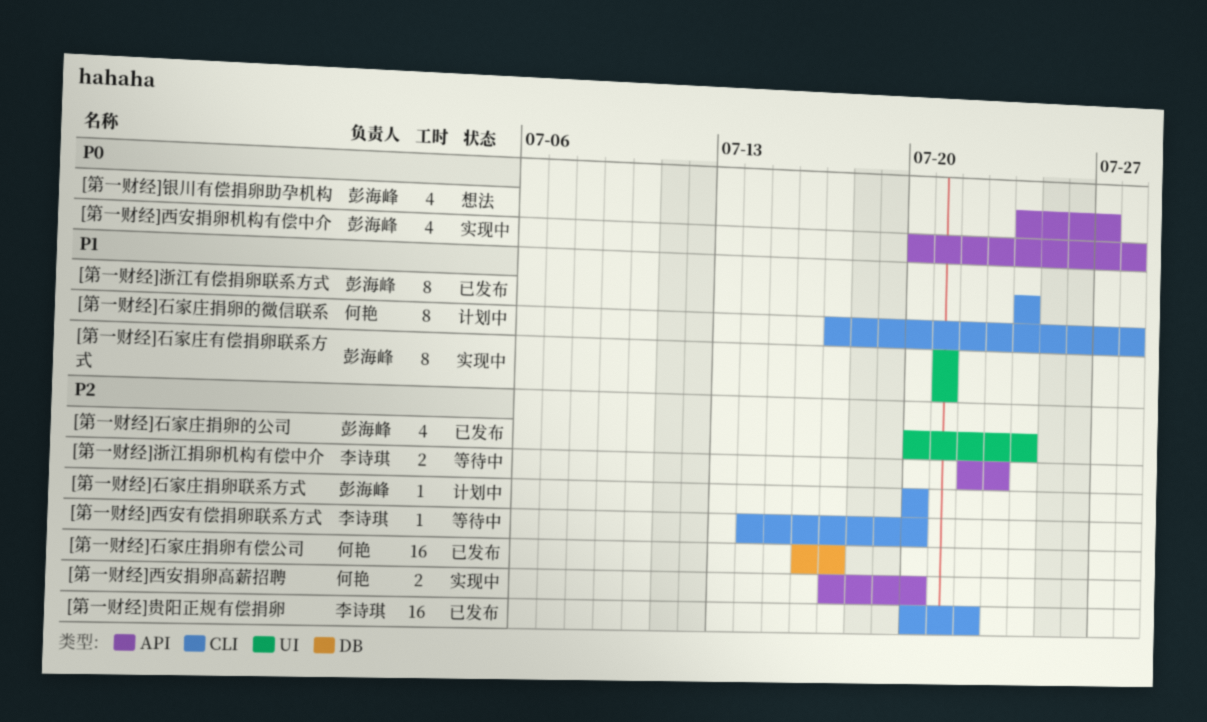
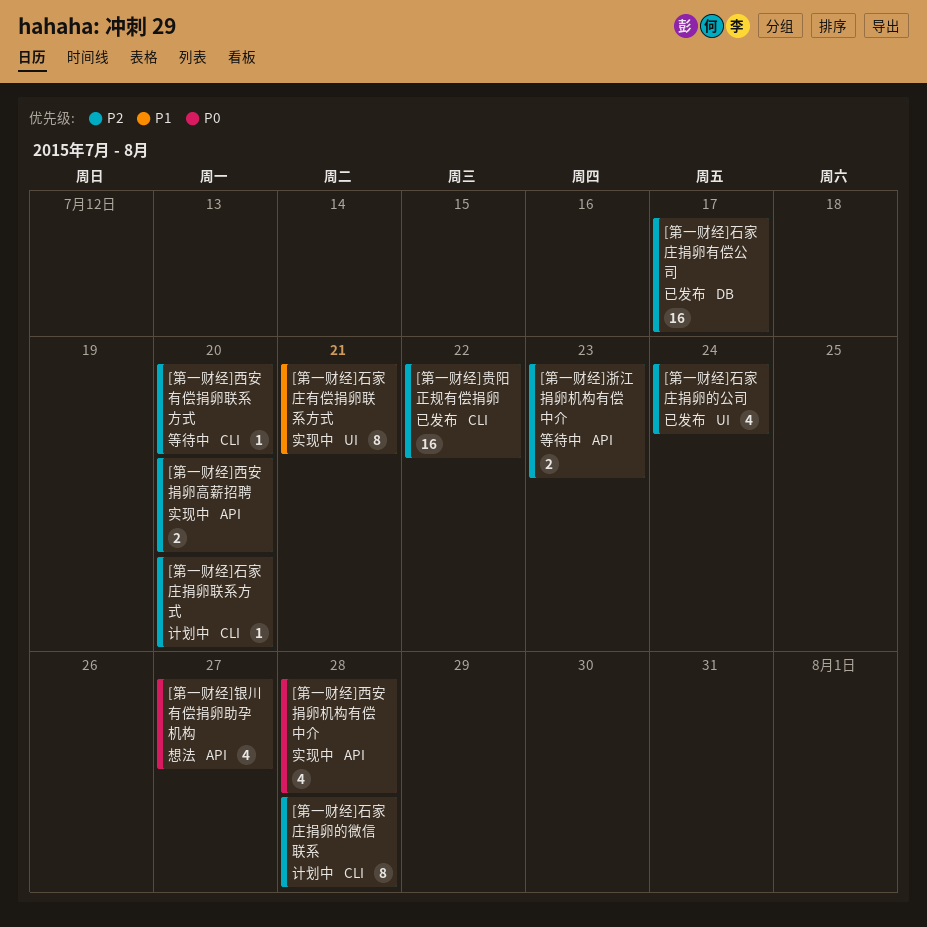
[第一财经]浙江有偿捐卵联系方式: present -> none
[第一财经]石家庄捐卵的微信联系, priority: P1 -> P2

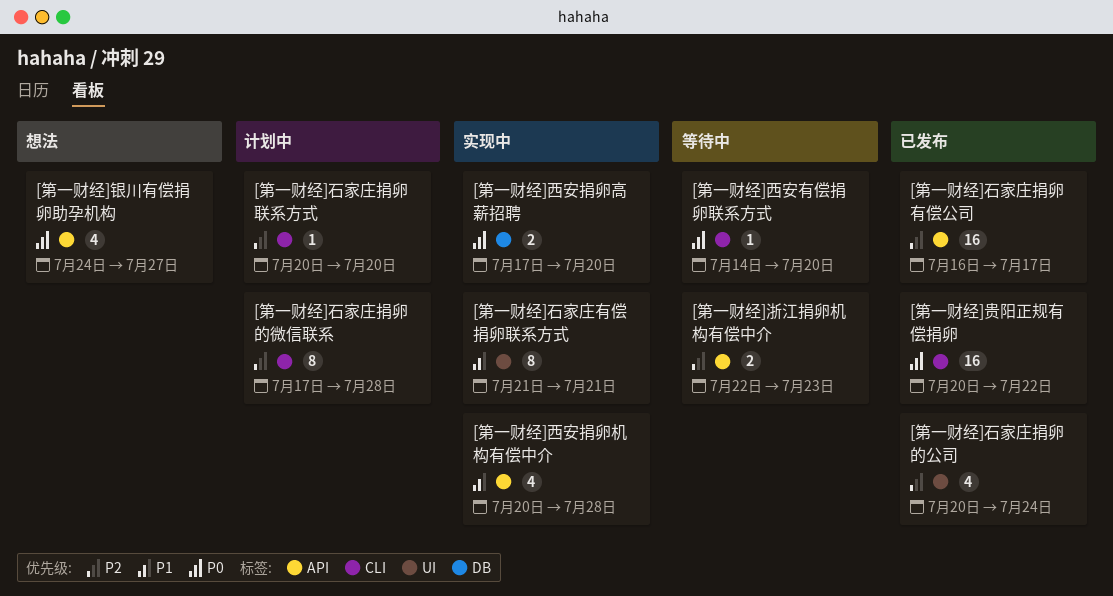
[第一财经]石家庄捐卵有偿公司, label: DB -> API
[第一财经]西安捐卵机构有偿中介, priority: P0 -> P1
[第一财经]西安捐卵高薪招聘, priority: P2 -> P0
[第一财经]西安捐卵高薪招聘, label: API -> DB
[第一财经]西安有偿捐卵联系方式, priority: P2 -> P0
[第一财经]贵阳正规有偿捐卵, priority: P2 -> P0

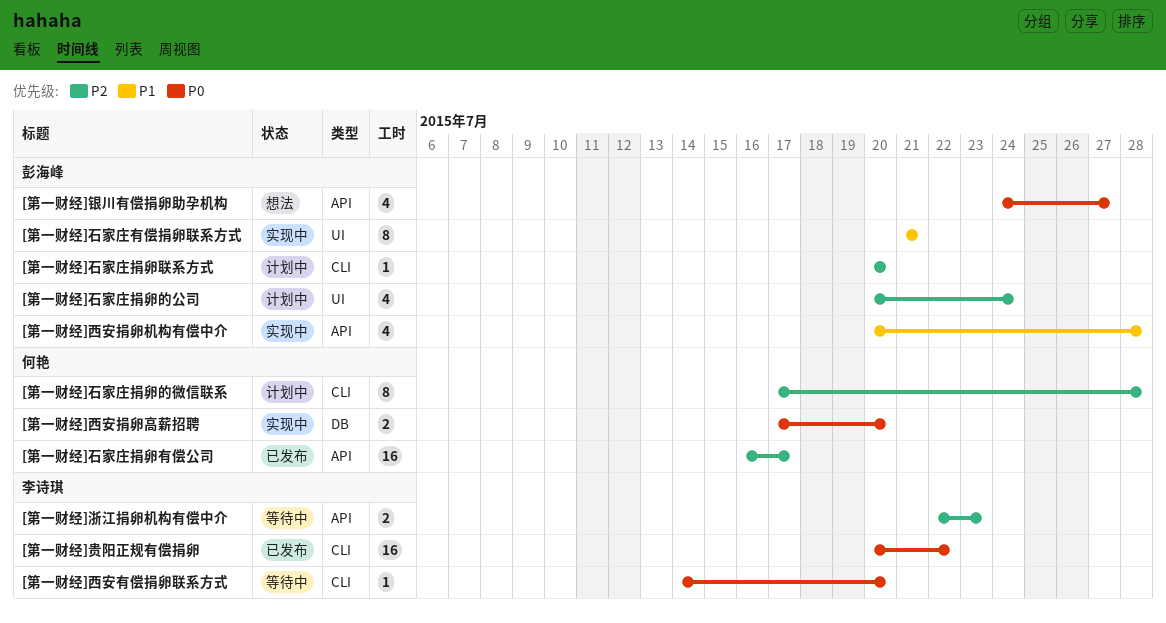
[第一财经]石家庄捐卵的公司, status: 已发布 -> 计划中

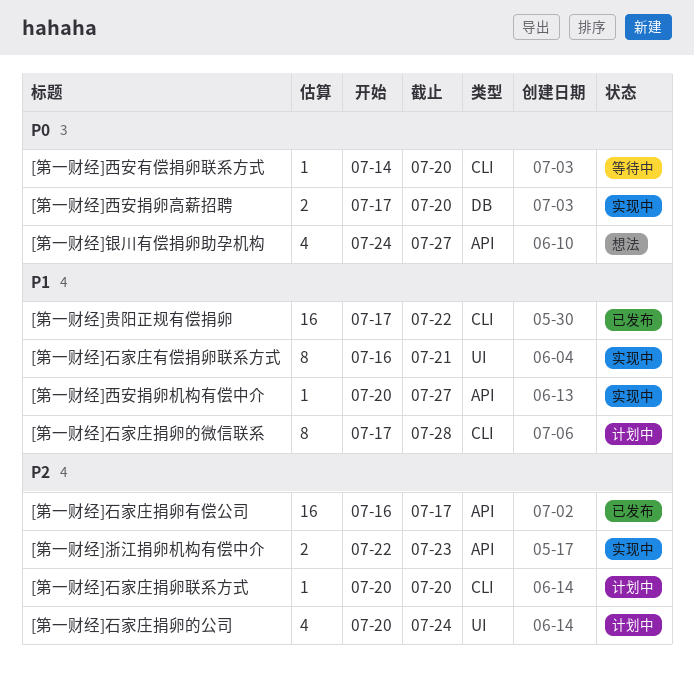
[第一财经]浙江捐卵机构有偿中介, status: 等待中 -> 实现中
[第一财经]石家庄捐卵的微信联系, priority: P2 -> P1
[第一财经]石家庄有偿捐卵联系方式, start: Jul 21 -> Jul 16
[第一财经]西安捐卵机构有偿中介, estimate: 4 -> 1
[第一财经]西安捐卵机构有偿中介, due: Jul 28 -> Jul 27
[第一财经]贵阳正规有偿捐卵, priority: P0 -> P1
[第一财经]贵阳正规有偿捐卵, start: Jul 20 -> Jul 17

